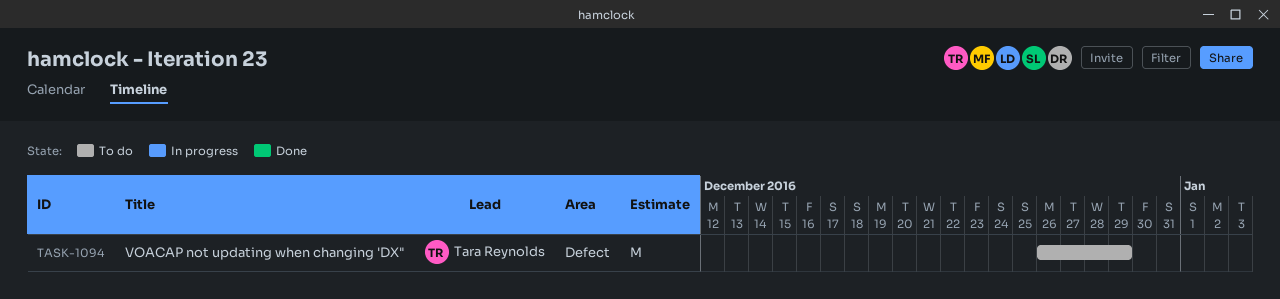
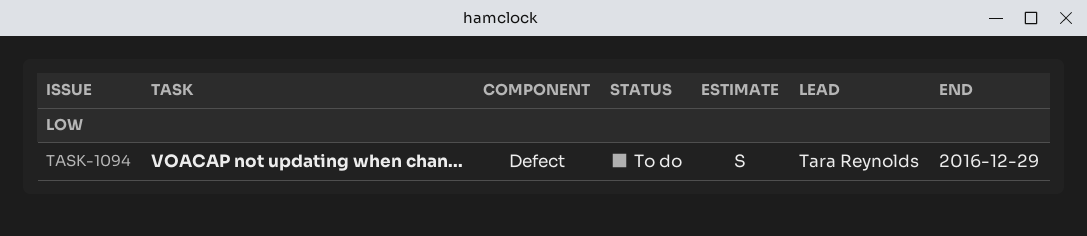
TASK-1094, estimate: M -> S

